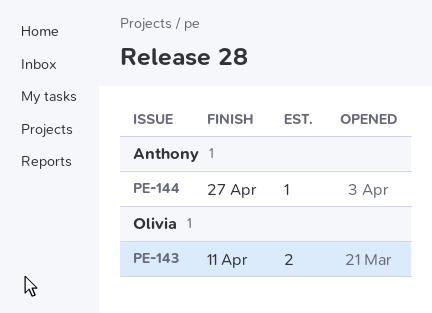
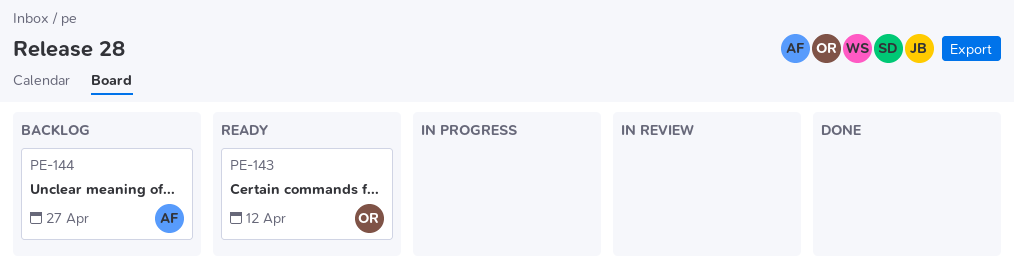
PE-143, due: Apr 11 -> Apr 12

